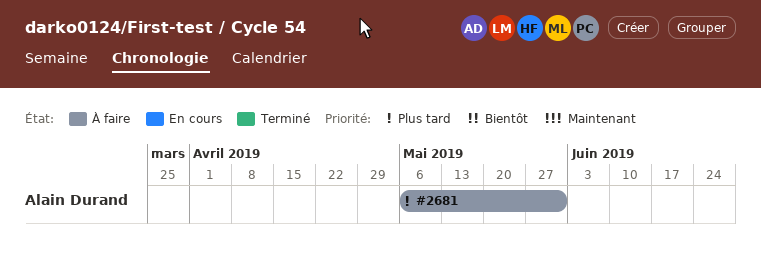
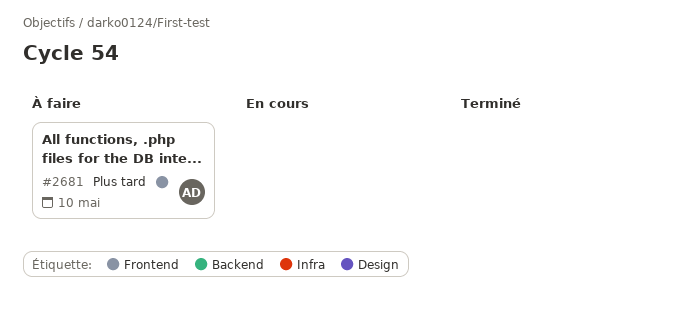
#2681, due: May 31 -> May 10

